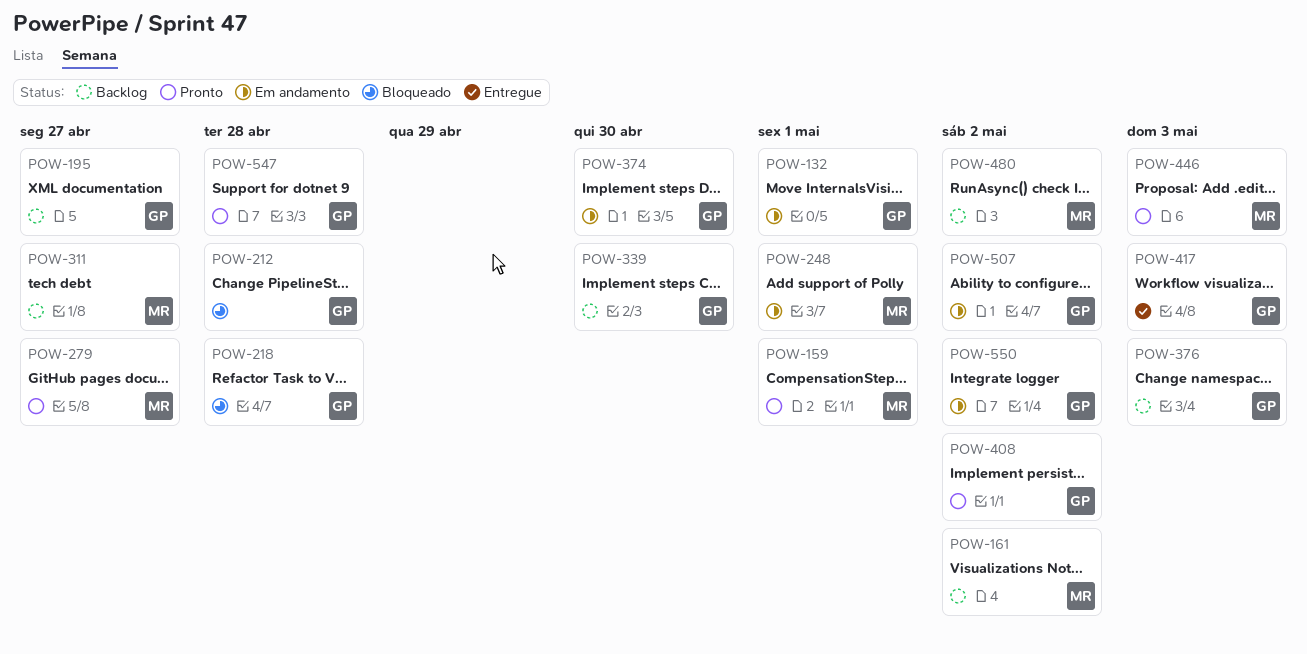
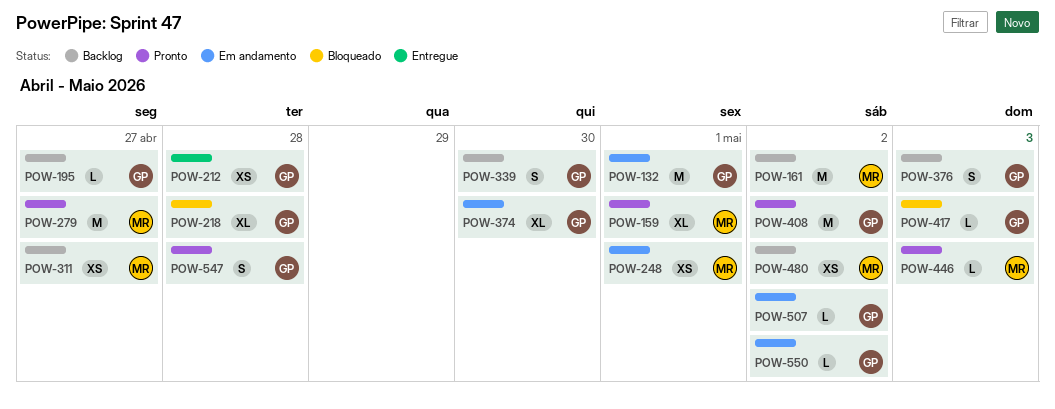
POW-212, status: Bloqueado -> Entregue
POW-417, status: Entregue -> Bloqueado

